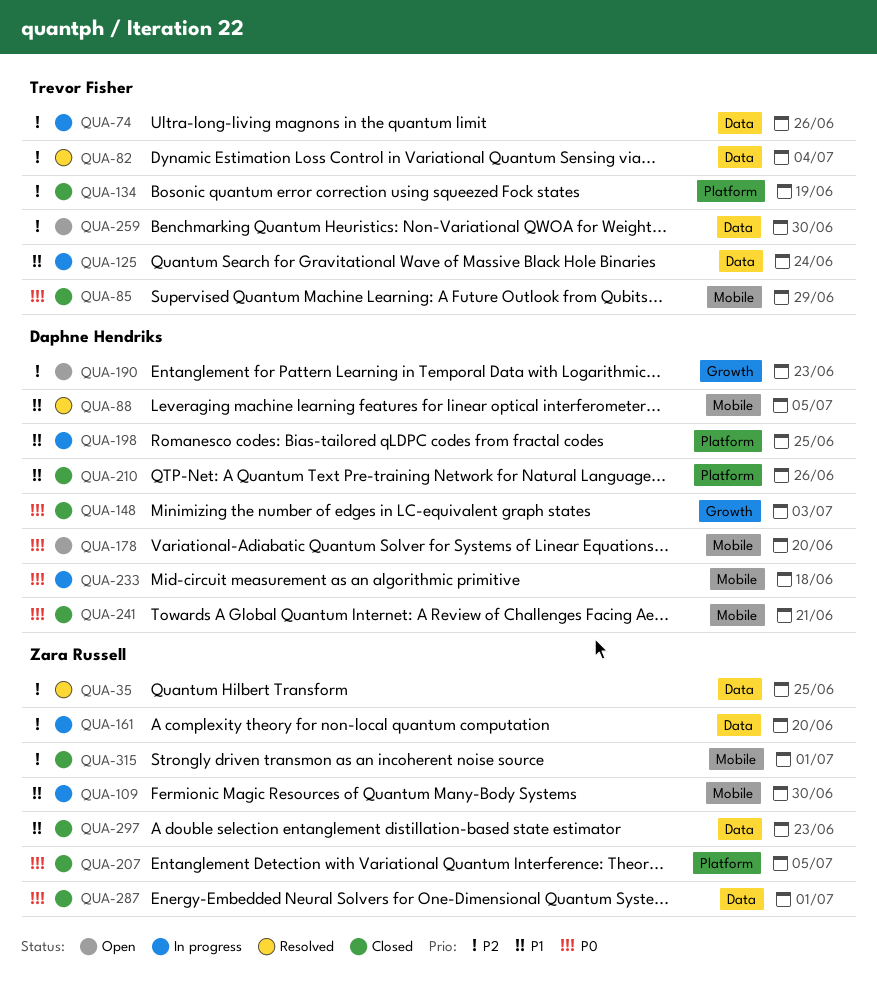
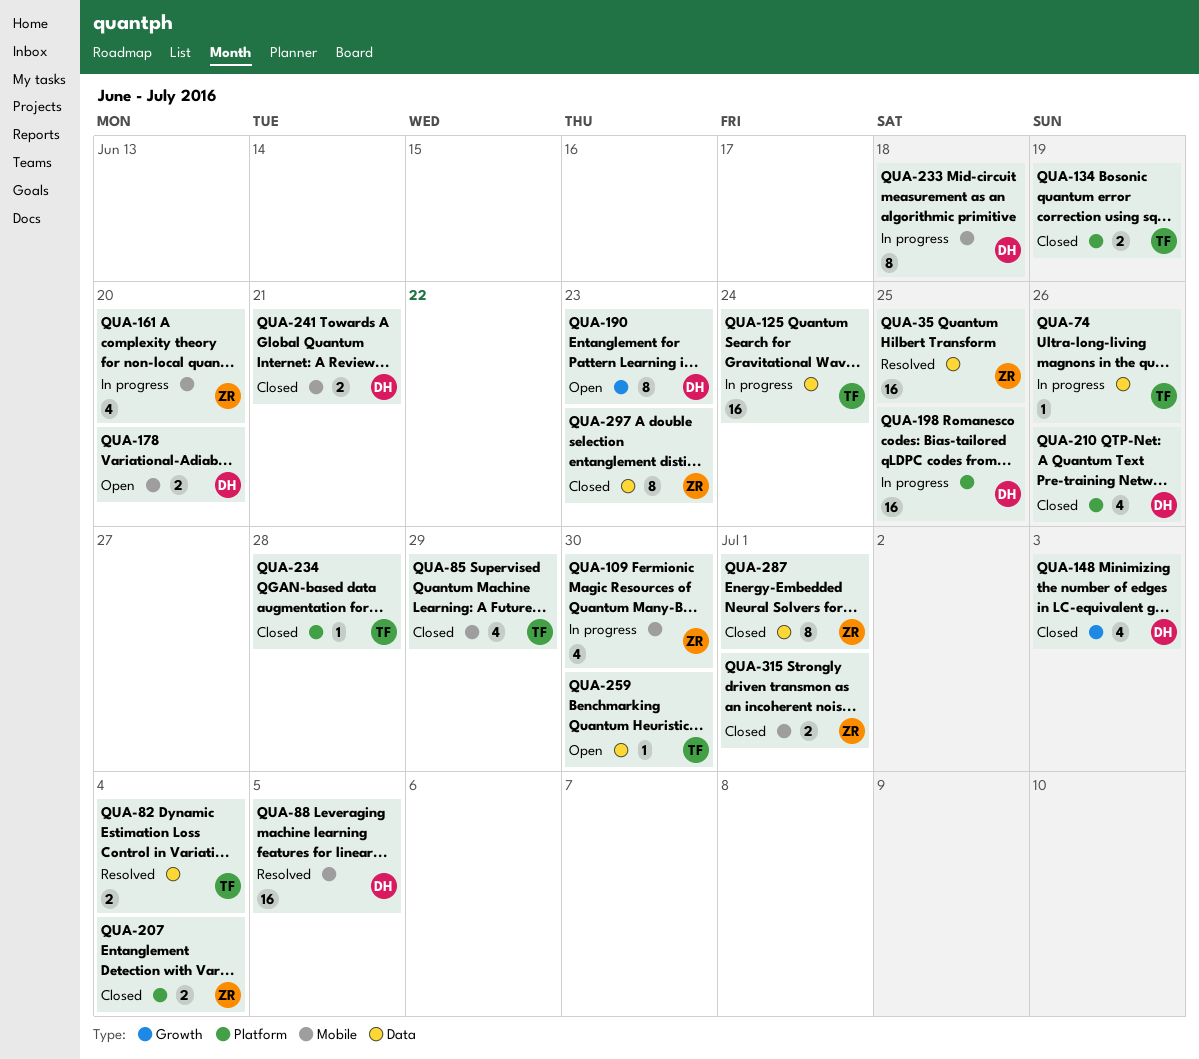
QUA-161, label: Data -> Mobile
QUA-207, due: Jul 5 -> Jul 4
QUA-234: none -> present

